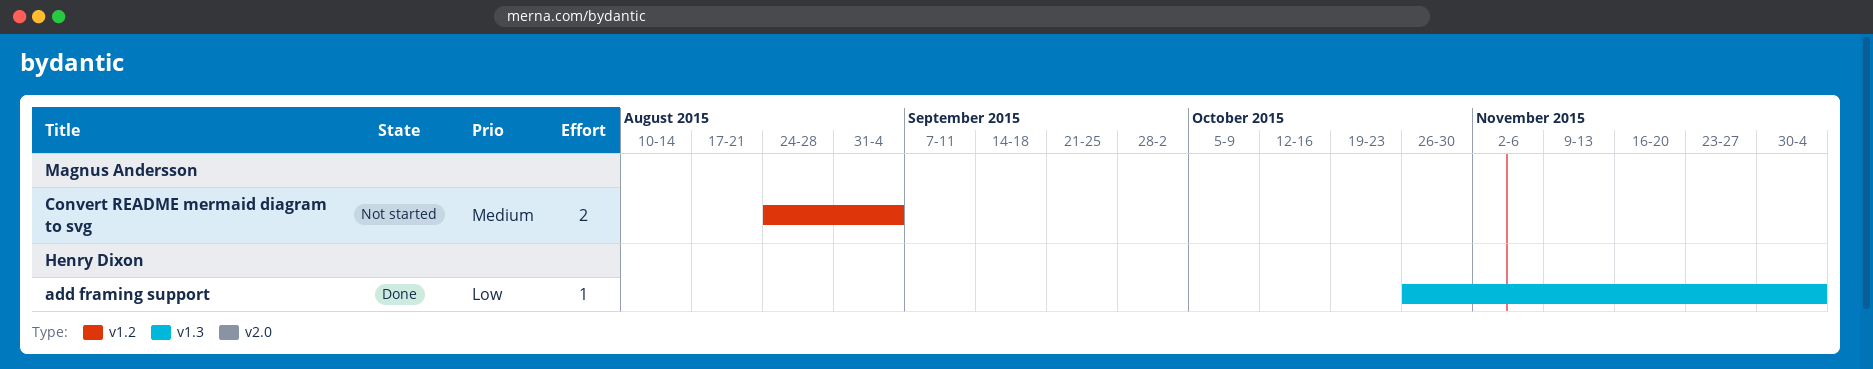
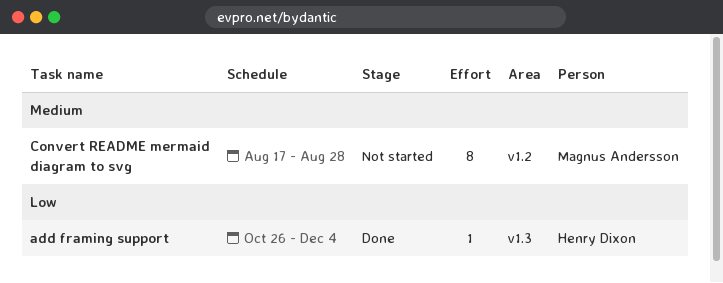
Convert README mermaid diagram to svg, estimate: 2 -> 8
Convert README mermaid diagram to svg, start: Aug 24 -> Aug 17
Convert README mermaid diagram to svg, due: Sep 4 -> Aug 28

